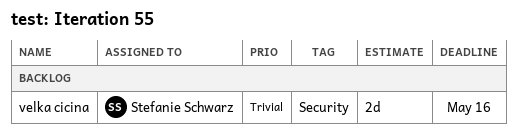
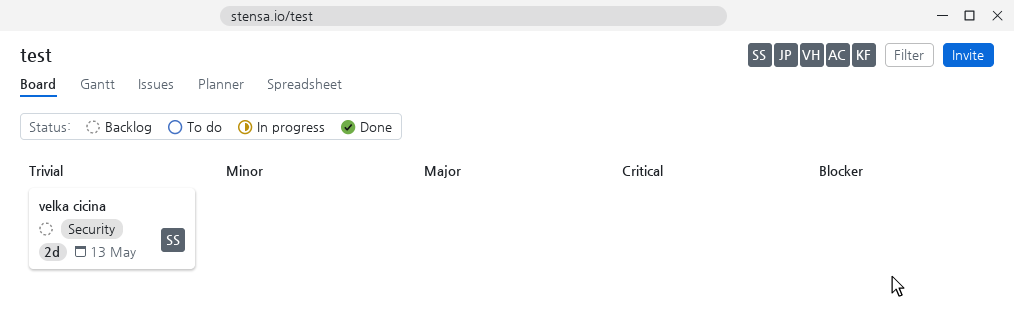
velka cicina, due: May 16 -> May 13

